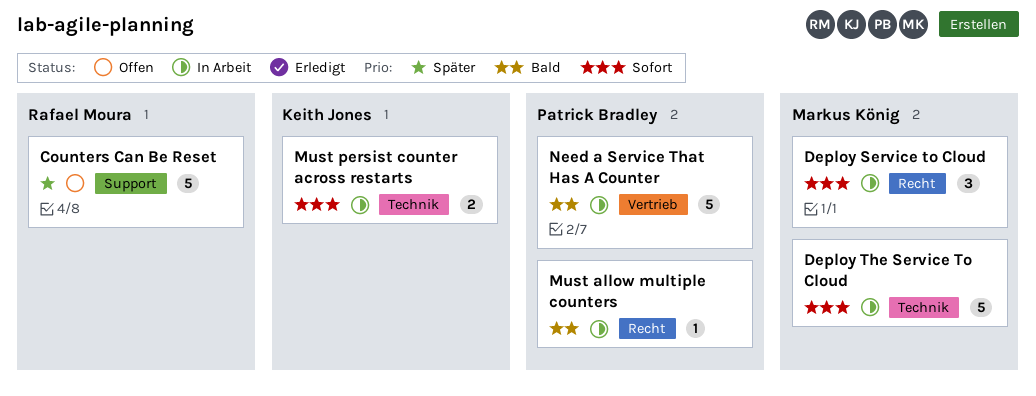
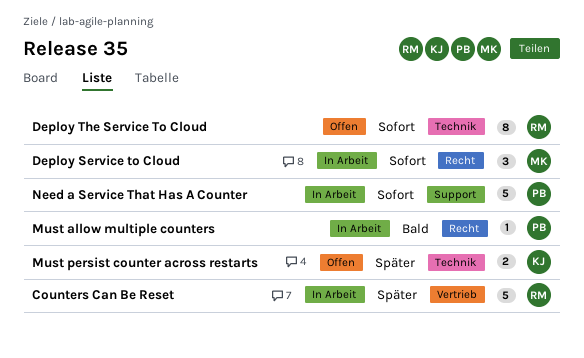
Counters Can Be Reset, status: Offen -> In Arbeit
Counters Can Be Reset, label: Support -> Vertrieb
Deploy The Service To Cloud, status: In Arbeit -> Offen
Deploy The Service To Cloud, owner: Markus König -> Rafael Moura
Deploy The Service To Cloud, estimate: 5 -> 8
Must persist counter across restarts, status: In Arbeit -> Offen
Must persist counter across restarts, priority: Sofort -> Später
Need a Service That Has A Counter, priority: Bald -> Sofort
Need a Service That Has A Counter, label: Vertrieb -> Support

